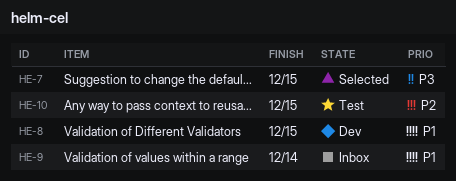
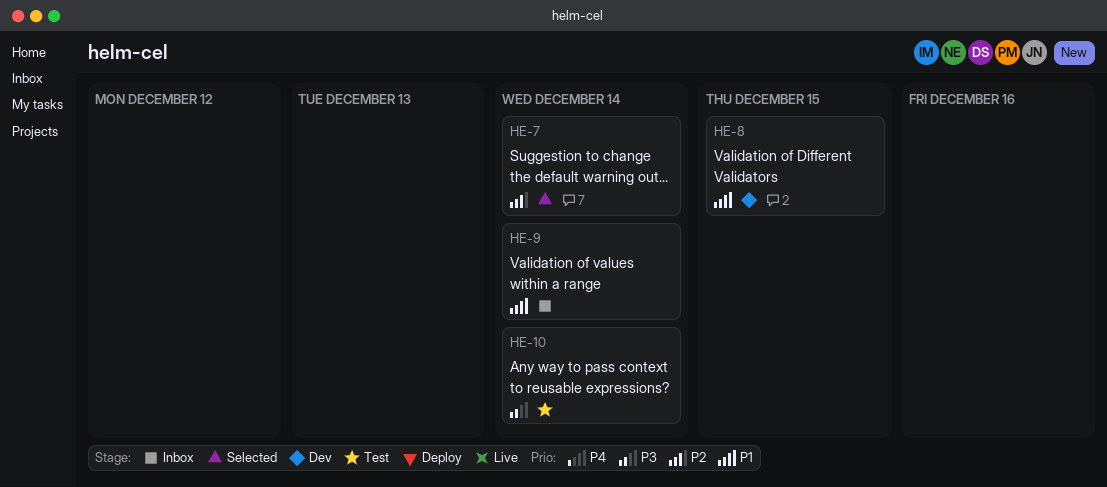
HE-7, priority: P3 -> P2
HE-7, due: Dec 15 -> Dec 14
HE-10, priority: P2 -> P3
HE-10, due: Dec 15 -> Dec 14

